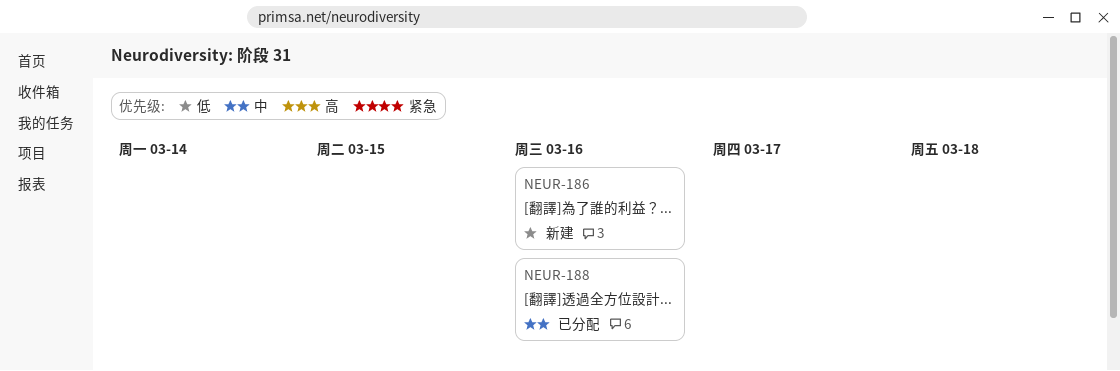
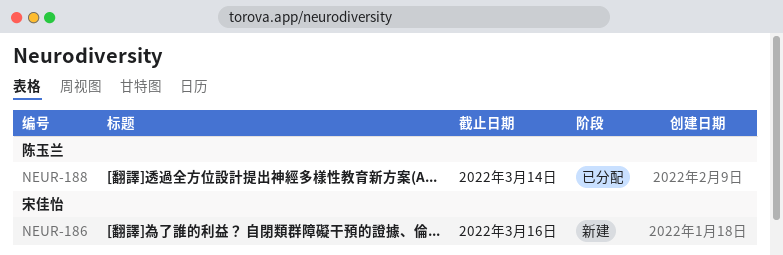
NEUR-188, due: Mar 16 -> Mar 14

